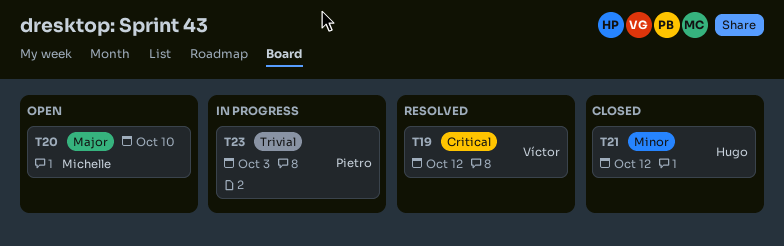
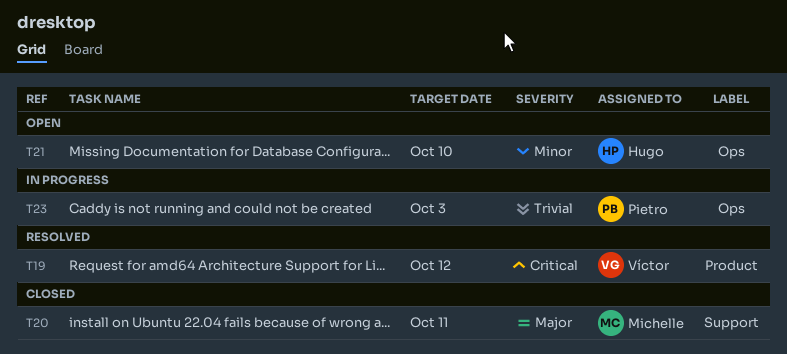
T20, status: Open -> Closed
T20, due: Oct 10 -> Oct 11
T21, status: Closed -> Open
T21, due: Oct 12 -> Oct 10

